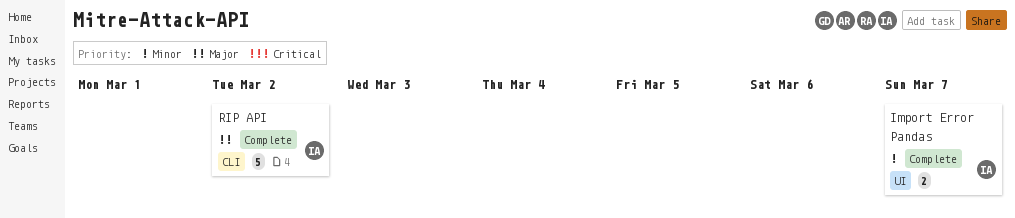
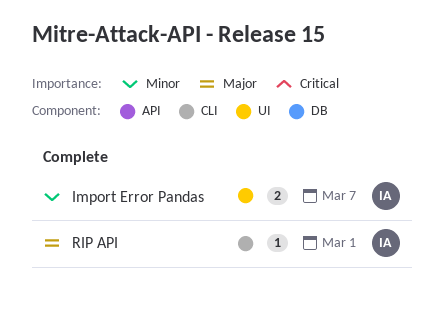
RIP API, estimate: 5 -> 1
RIP API, due: Mar 2 -> Mar 1

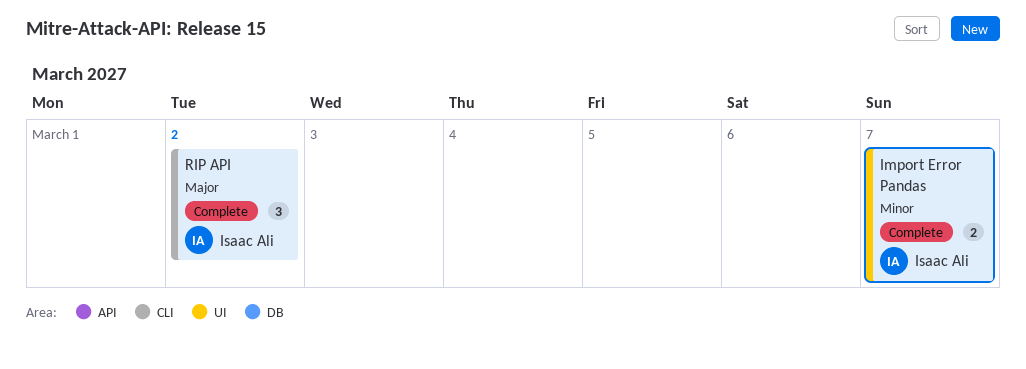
RIP API, estimate: 1 -> 3
RIP API, due: Mar 1 -> Mar 2

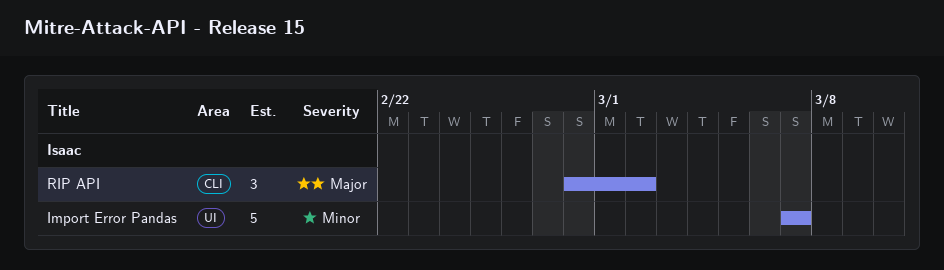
Import Error Pandas, estimate: 2 -> 5

